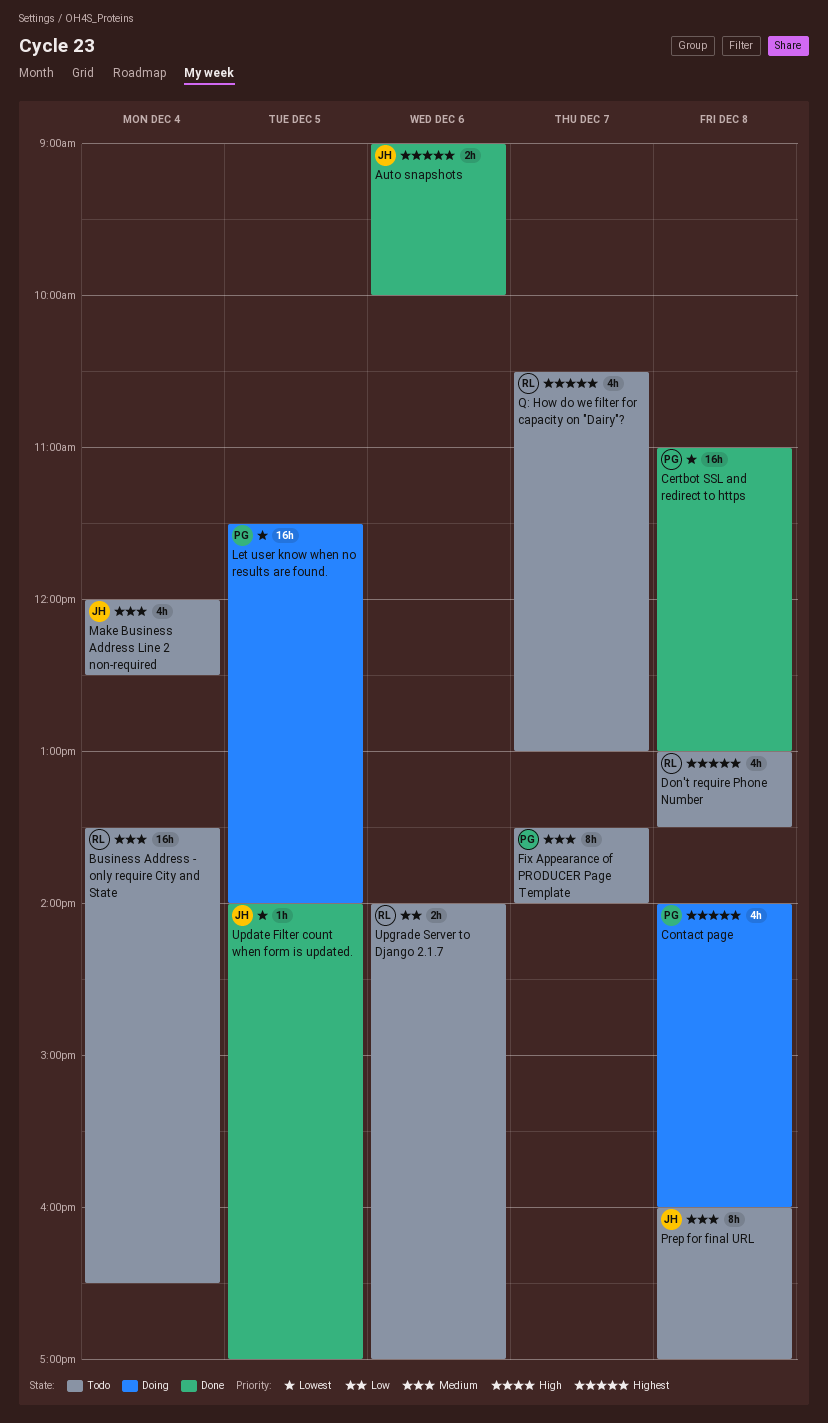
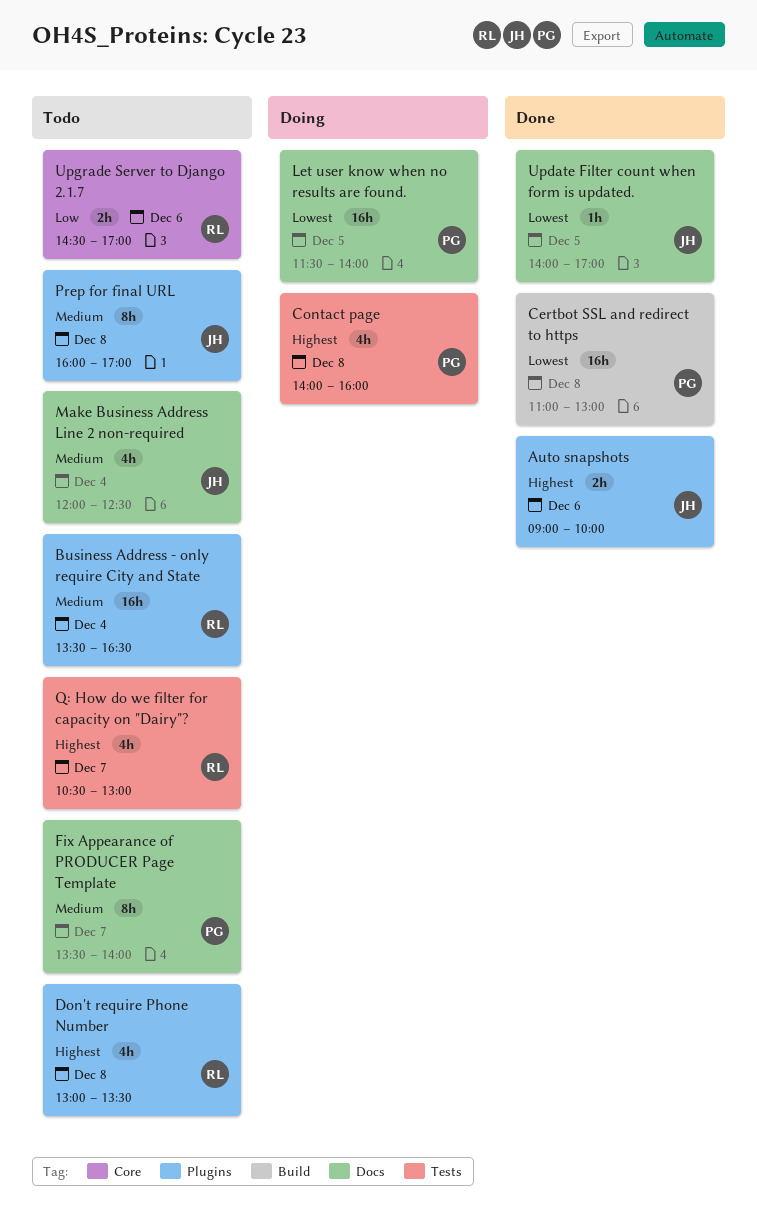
Upgrade Server to Django 2.1.7, begins: 14:00 -> 14:30

